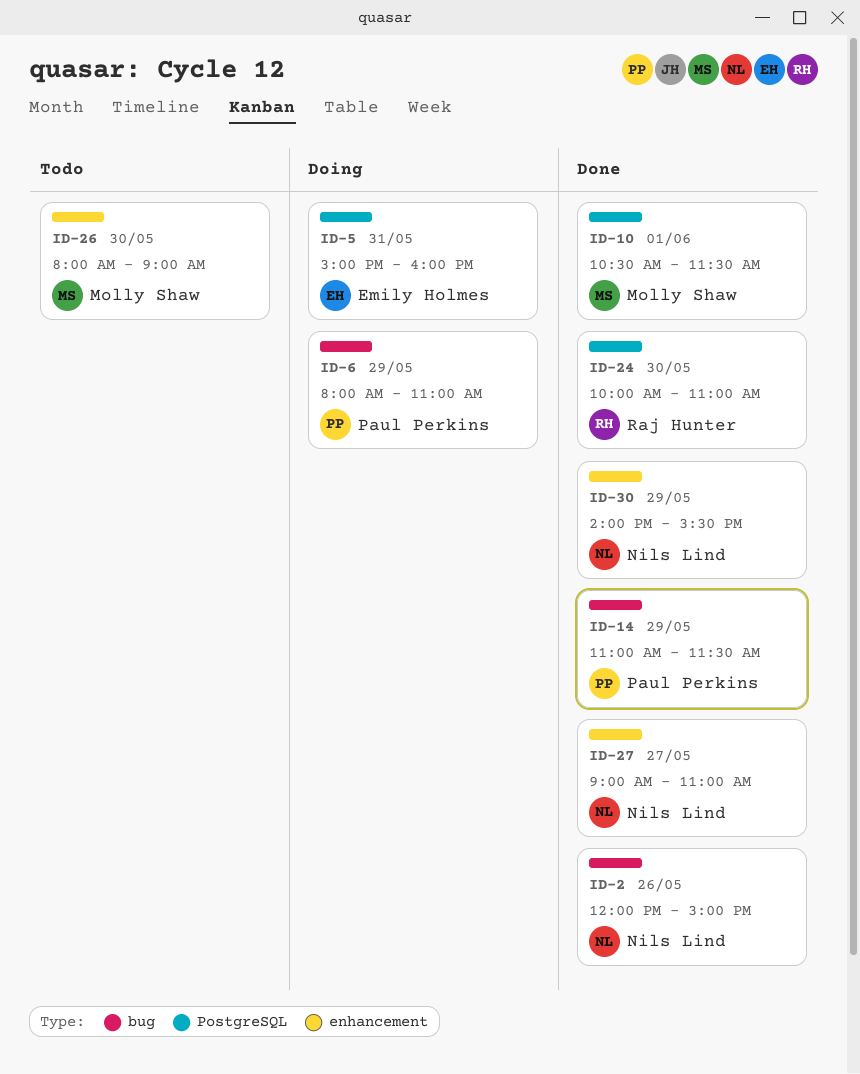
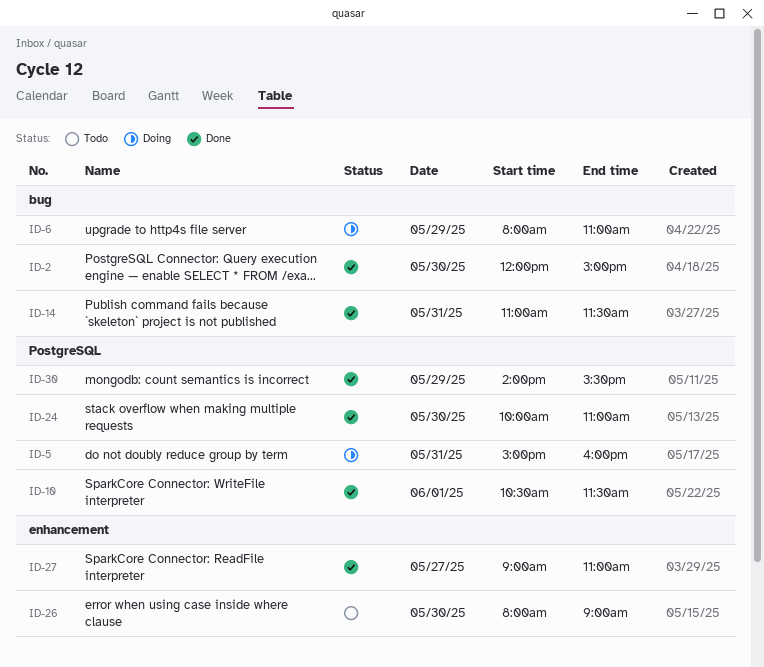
ID-2, day: May 26 -> May 30
ID-14, day: May 29 -> May 31
ID-30, label: enhancement -> PostgreSQL

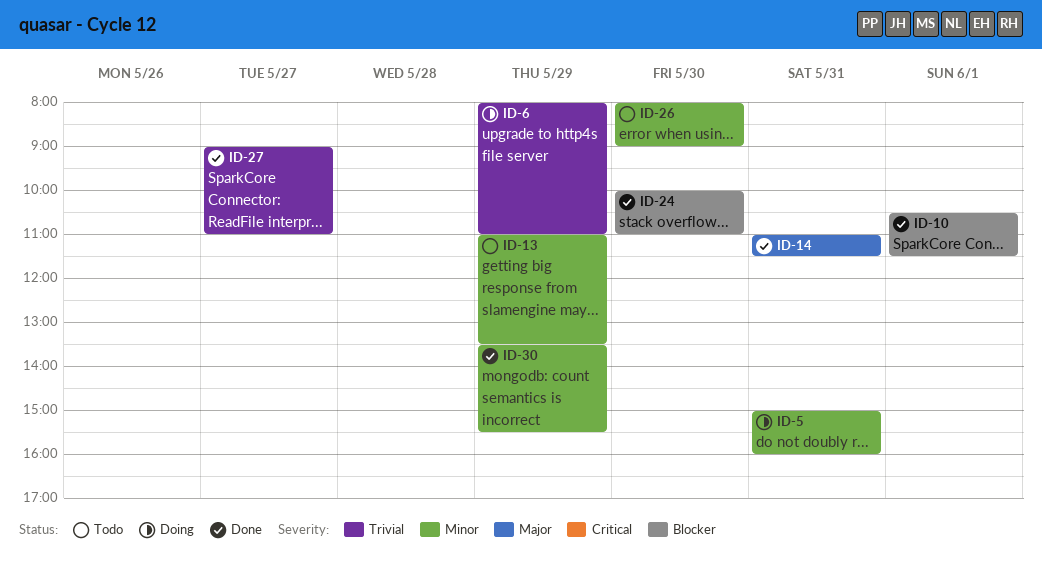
ID-2: present -> none
ID-13: none -> present
ID-30, begins: 14:00 -> 13:30

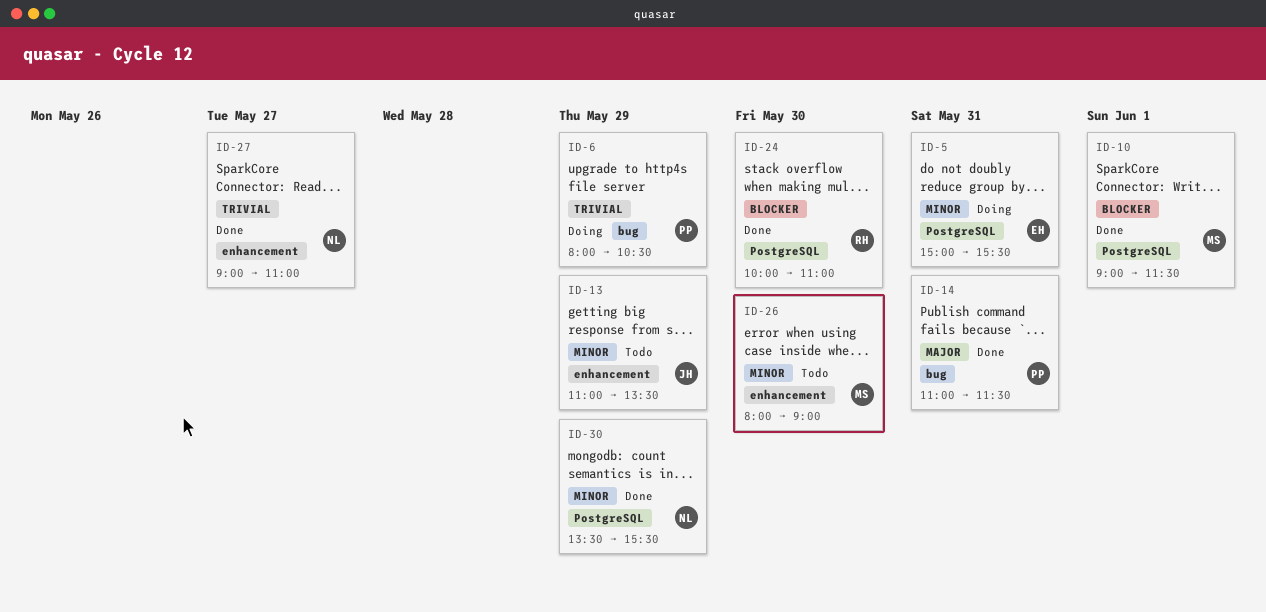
ID-5, ends: 16:00 -> 15:30
ID-6, ends: 11:00 -> 10:30
ID-10, begins: 10:30 -> 09:00

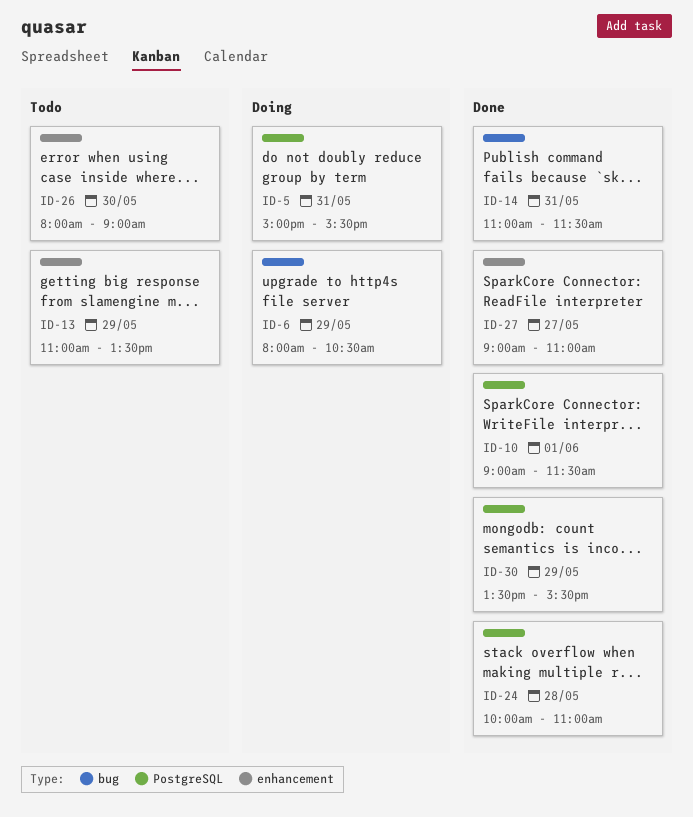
ID-24, day: May 30 -> May 28

